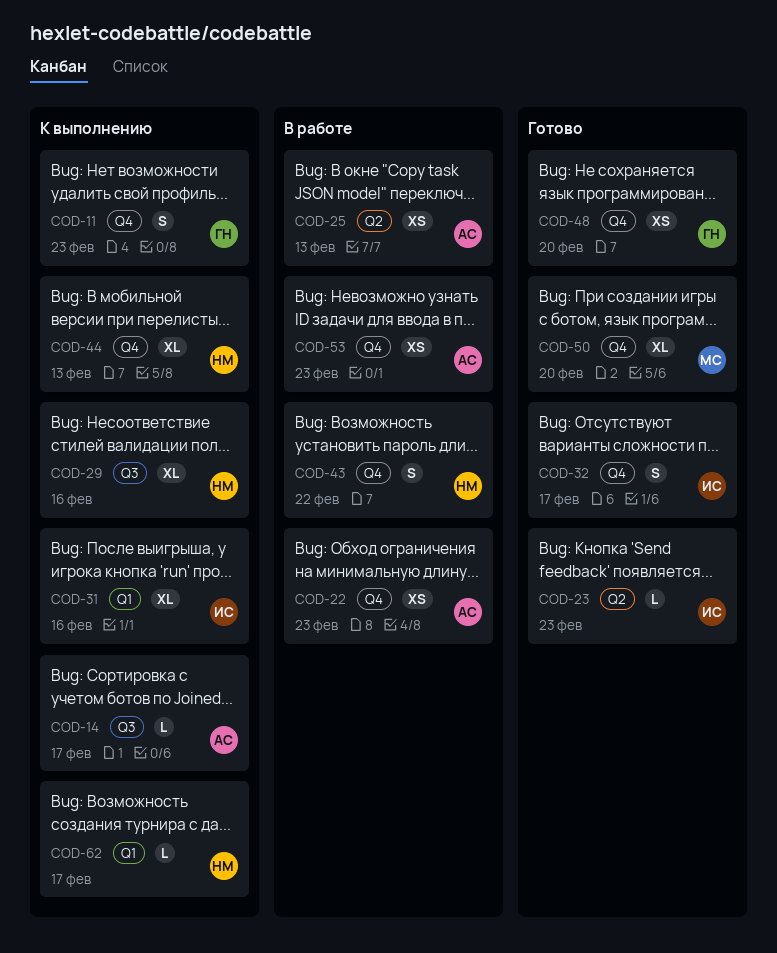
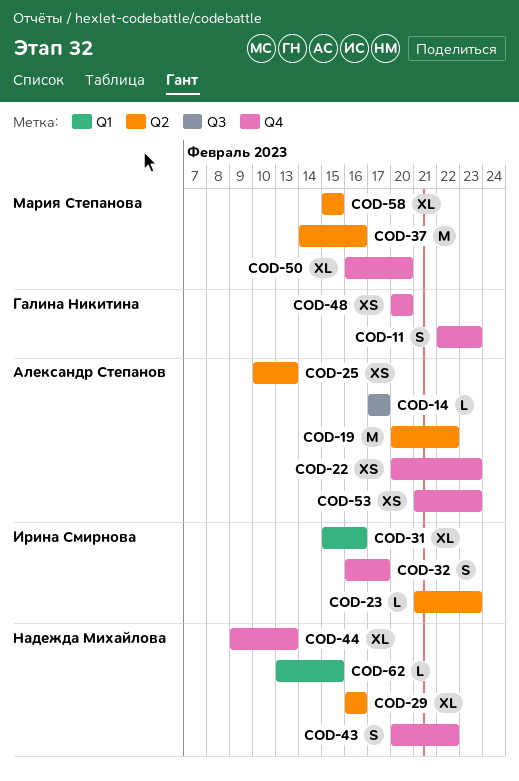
COD-19: none -> present
COD-29, label: Q3 -> Q2
COD-37: none -> present
COD-58: none -> present
COD-62, due: Feb 17 -> Feb 15

